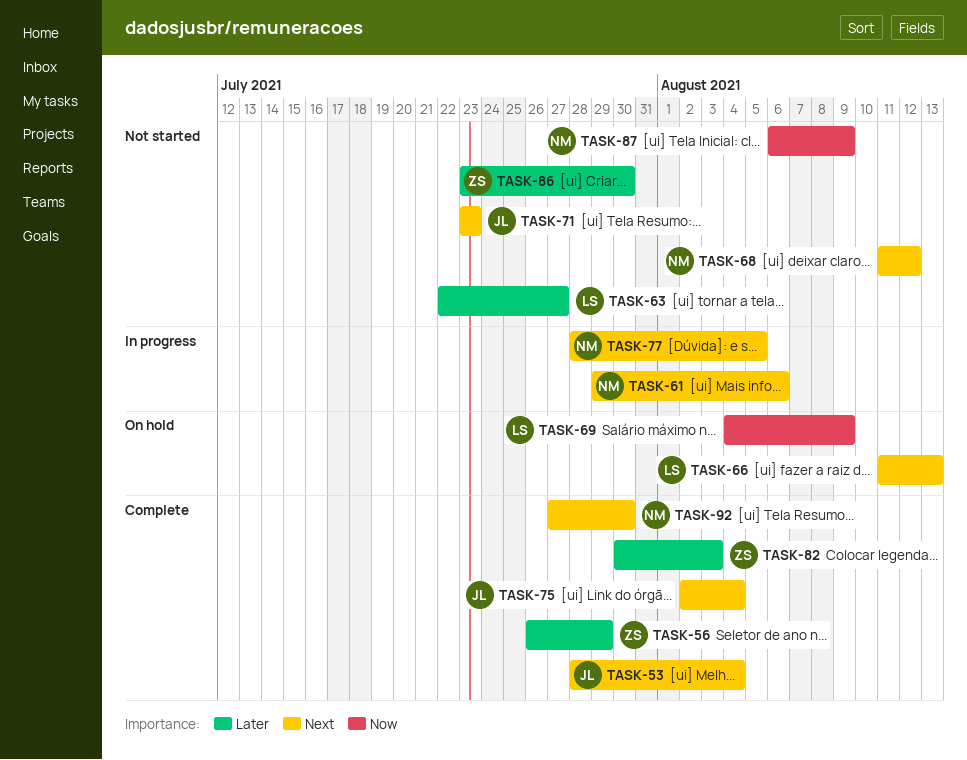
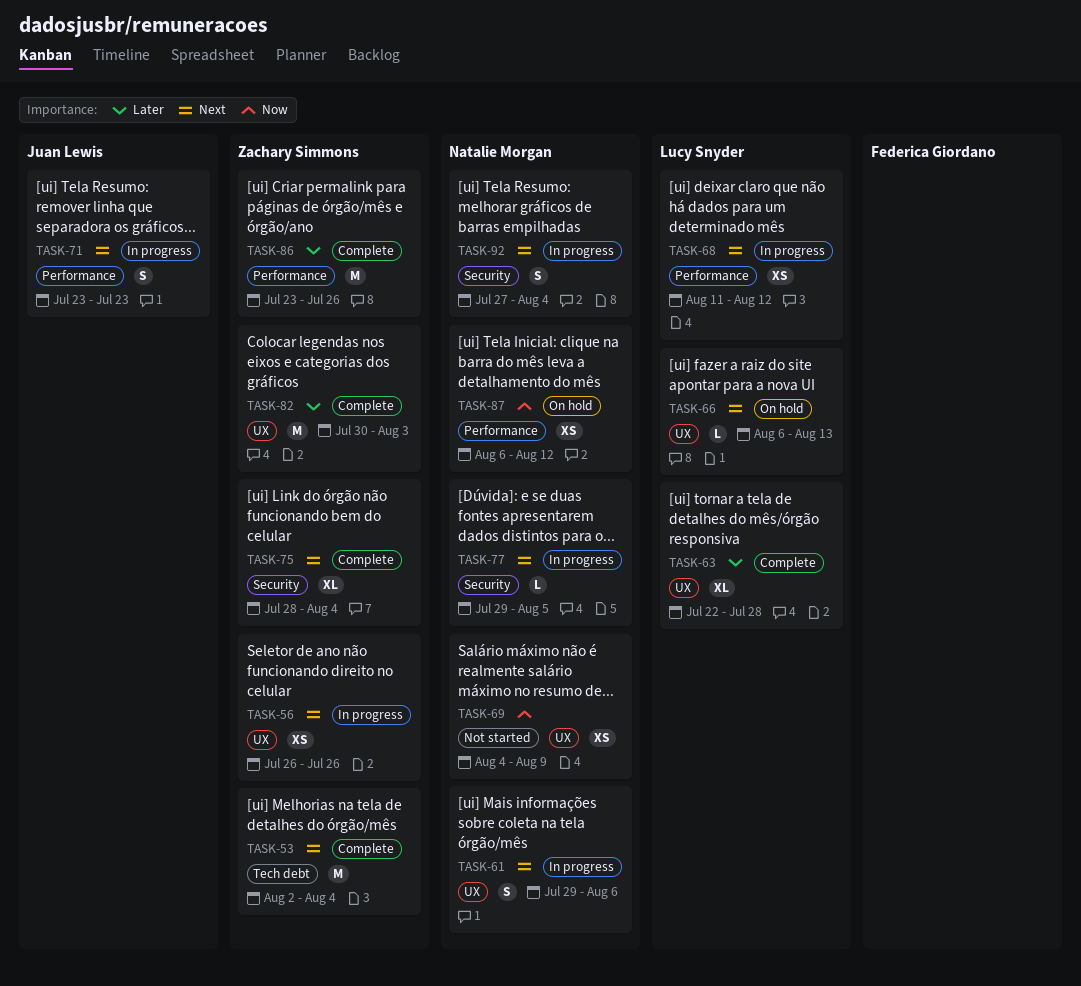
TASK-53, owner: Juan Lewis -> Zachary Simmons
TASK-53, start: Jul 28 -> Aug 2
TASK-56, status: Complete -> In progress
TASK-56, priority: Later -> Next
TASK-56, due: Jul 29 -> Jul 26
TASK-63, status: Not started -> Complete
TASK-63, due: Jul 27 -> Jul 28
TASK-66, start: Aug 11 -> Aug 6
TASK-68, status: Not started -> In progress
TASK-68, owner: Natalie Morgan -> Lucy Snyder
TASK-69, status: On hold -> Not started
TASK-69, owner: Lucy Snyder -> Natalie Morgan
TASK-71, status: Not started -> In progress
TASK-75, owner: Juan Lewis -> Zachary Simmons
TASK-75, start: Aug 2 -> Jul 28
TASK-77, start: Jul 28 -> Jul 29
TASK-86, status: Not started -> Complete
TASK-86, due: Jul 30 -> Jul 26
TASK-87, status: Not started -> On hold
TASK-87, due: Aug 9 -> Aug 12
TASK-92, status: Complete -> In progress
TASK-92, due: Jul 30 -> Aug 4

